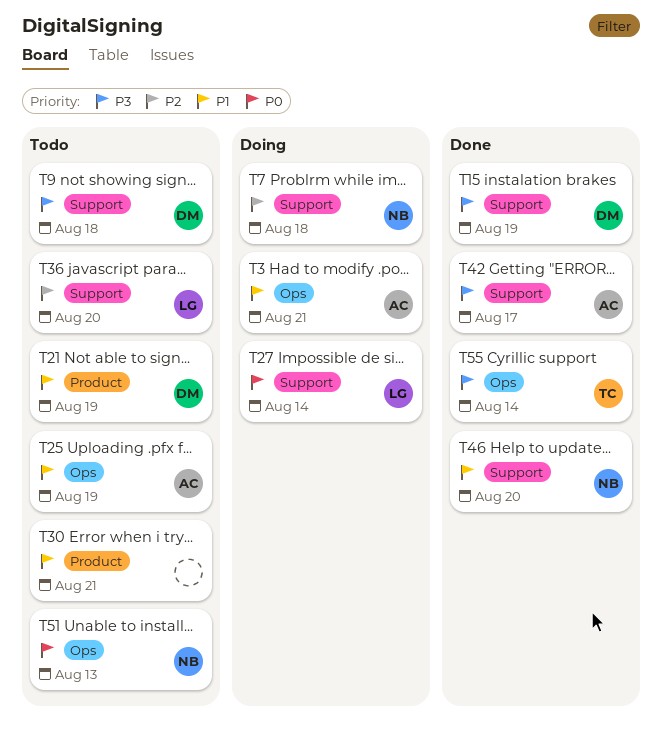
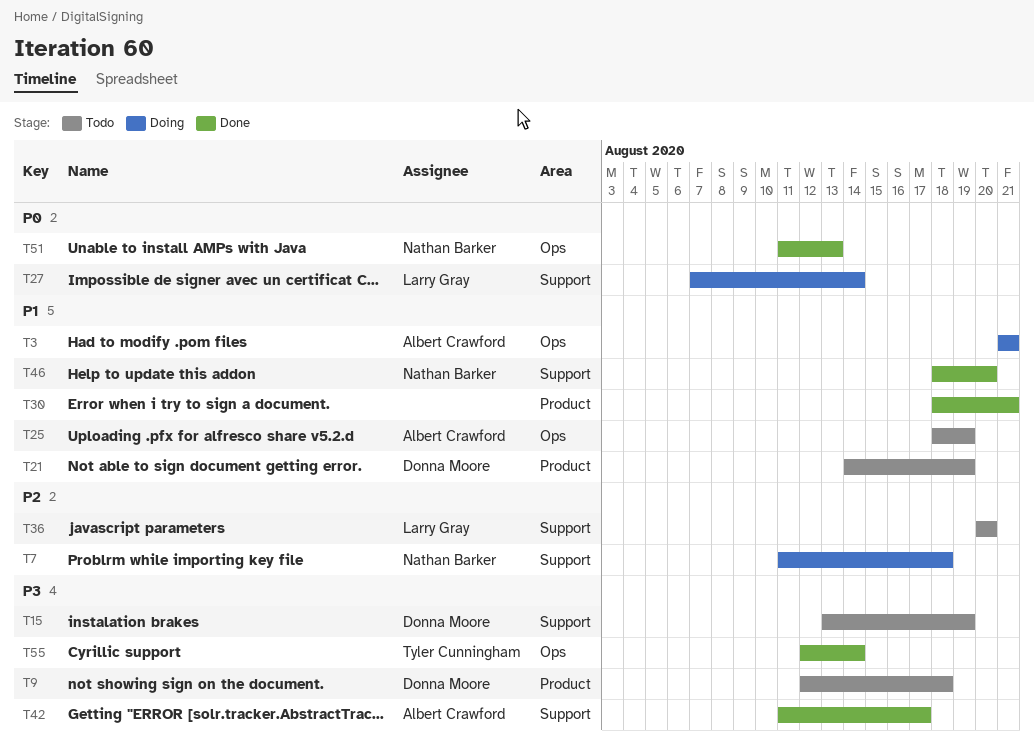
T9, label: Support -> Product
T15, status: Done -> Todo
T30, status: Todo -> Done
T51, status: Todo -> Done

